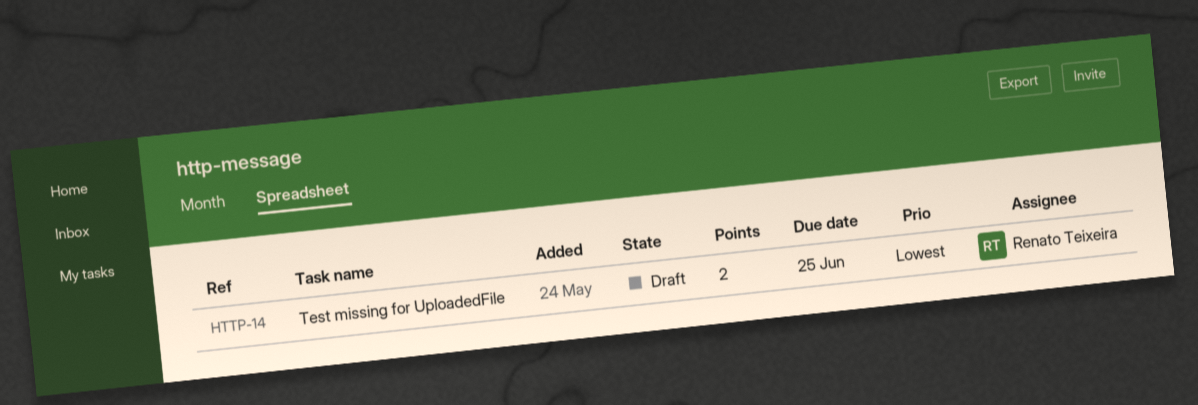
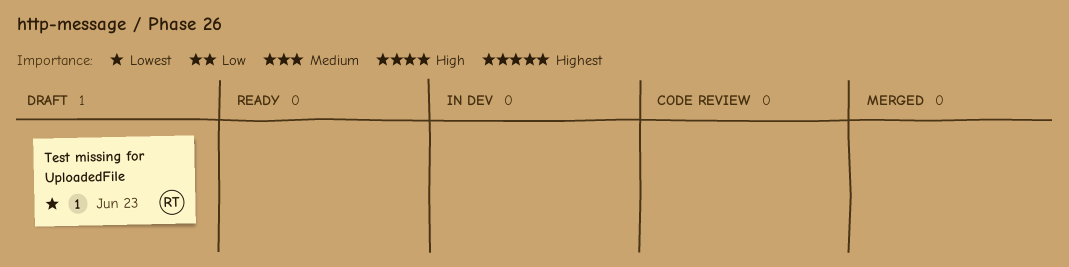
Test missing for UploadedFile, estimate: 2 -> 1
Test missing for UploadedFile, due: Jun 25 -> Jun 23

